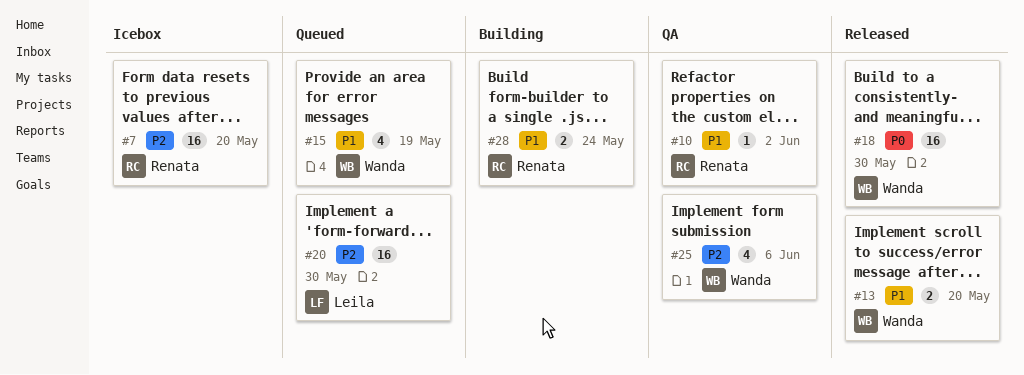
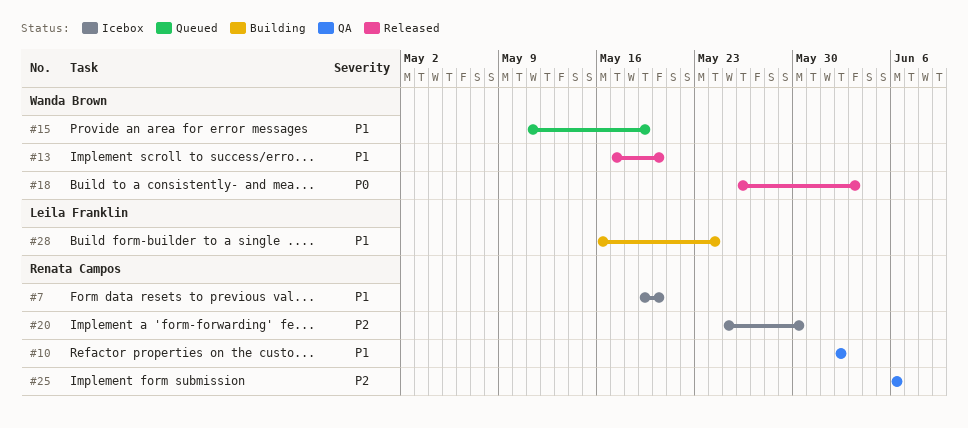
#7, priority: P2 -> P1
#18, due: May 30 -> Jun 3
#20, status: Queued -> Icebox
#20, owner: Leila Franklin -> Renata Campos
#25, owner: Wanda Brown -> Renata Campos
#28, owner: Renata Campos -> Leila Franklin

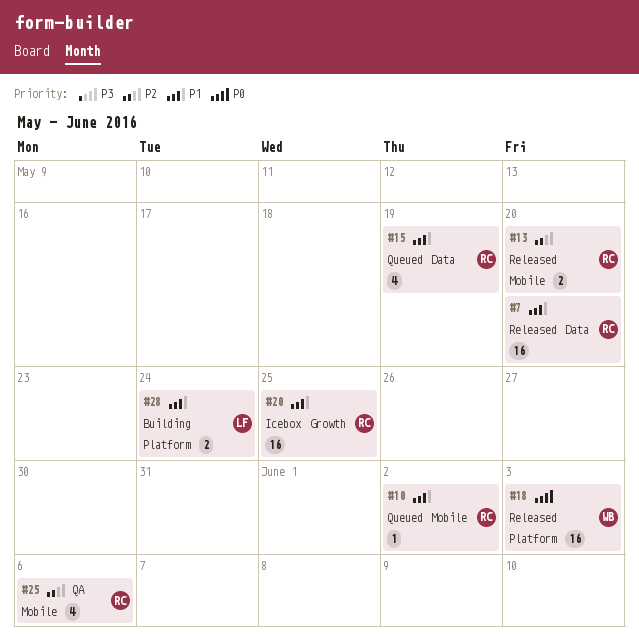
#7, status: Icebox -> Released
#10, status: QA -> Queued
#13, owner: Wanda Brown -> Renata Campos
#13, priority: P1 -> P2
#15, owner: Wanda Brown -> Renata Campos
#20, priority: P2 -> P1
#20, due: May 30 -> May 25

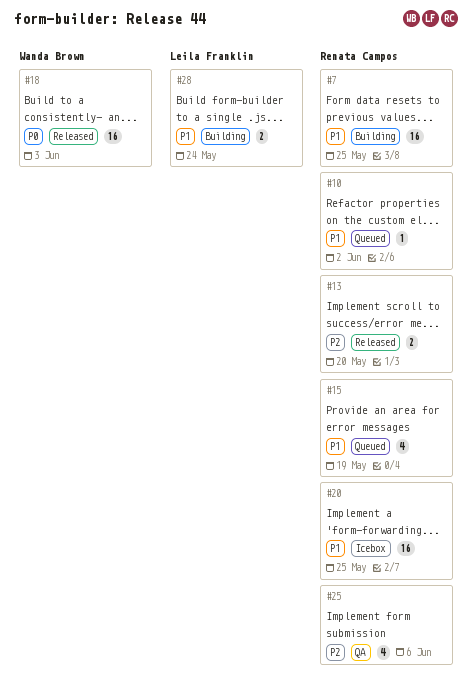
#7, status: Released -> Building
#7, due: May 20 -> May 25

